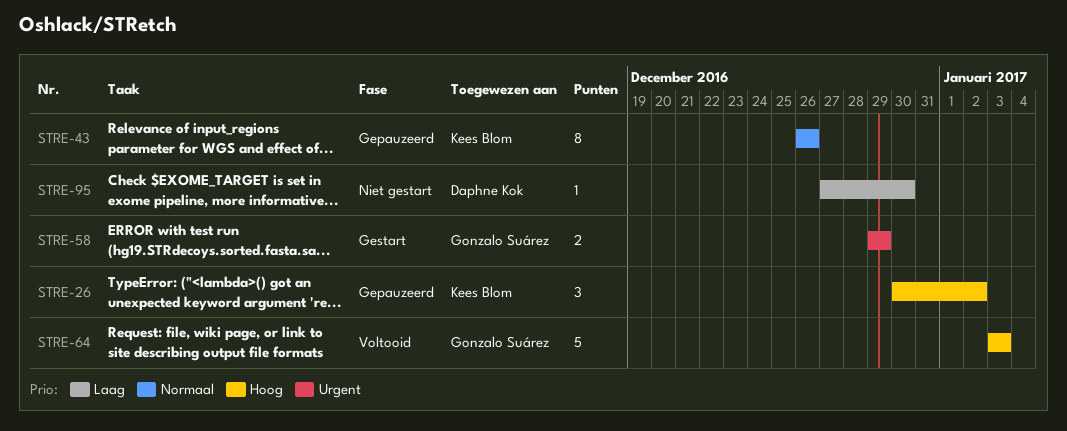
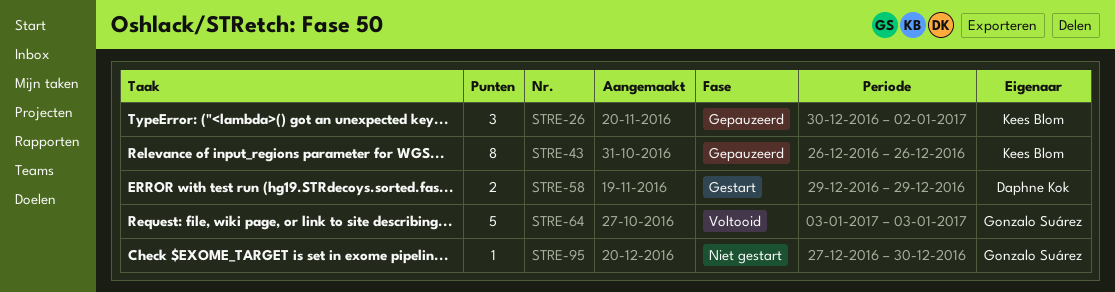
STRE-58, owner: Gonzalo Suárez -> Daphne Kok
STRE-95, owner: Daphne Kok -> Gonzalo Suárez

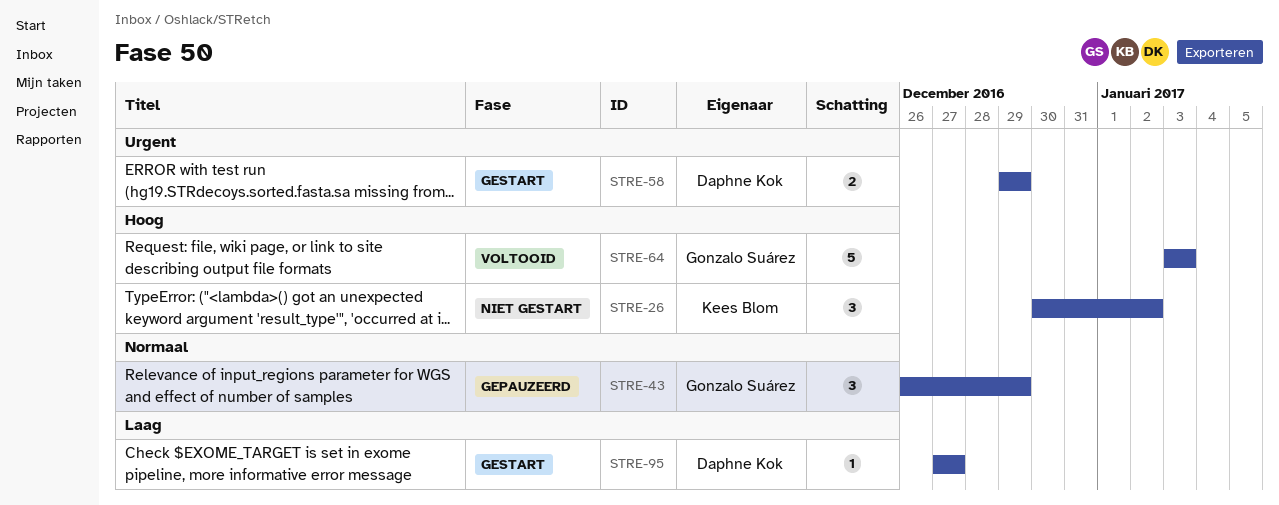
STRE-26, status: Gepauzeerd -> Niet gestart
STRE-43, owner: Kees Blom -> Gonzalo Suárez
STRE-43, estimate: 8 -> 3
STRE-43, due: Dec 26 -> Dec 29
STRE-95, status: Niet gestart -> Gestart
STRE-95, owner: Gonzalo Suárez -> Daphne Kok
STRE-95, due: Dec 30 -> Dec 27

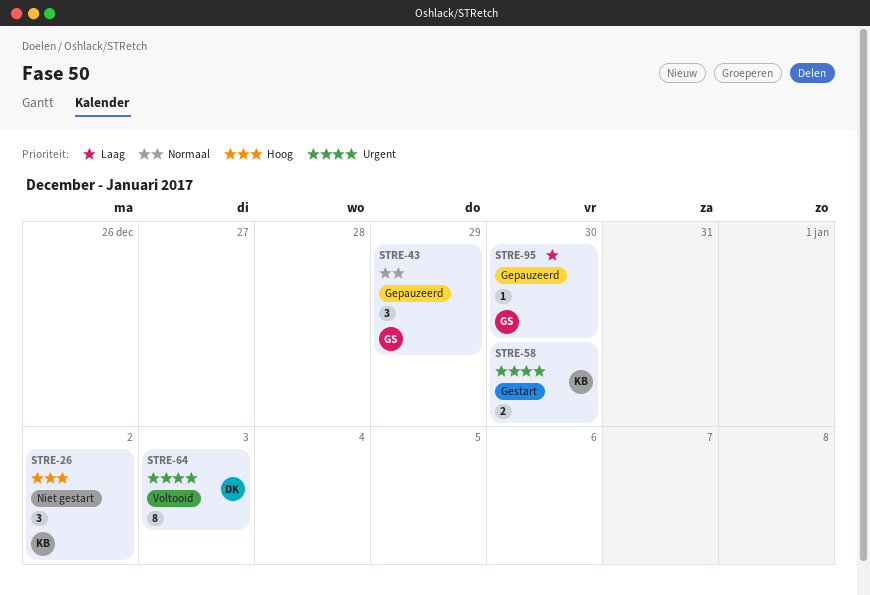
STRE-58, owner: Daphne Kok -> Kees Blom
STRE-58, due: Dec 29 -> Dec 30
STRE-64, owner: Gonzalo Suárez -> Daphne Kok
STRE-64, priority: Hoog -> Urgent
STRE-64, estimate: 5 -> 8
STRE-95, status: Gestart -> Gepauzeerd
STRE-95, owner: Daphne Kok -> Gonzalo Suárez
STRE-95, due: Dec 27 -> Dec 30

